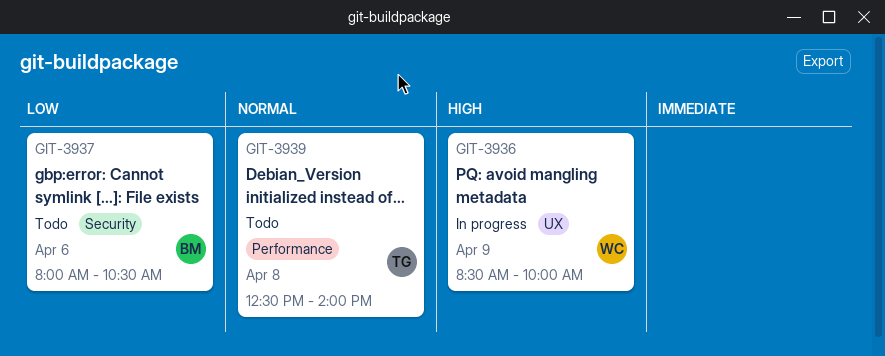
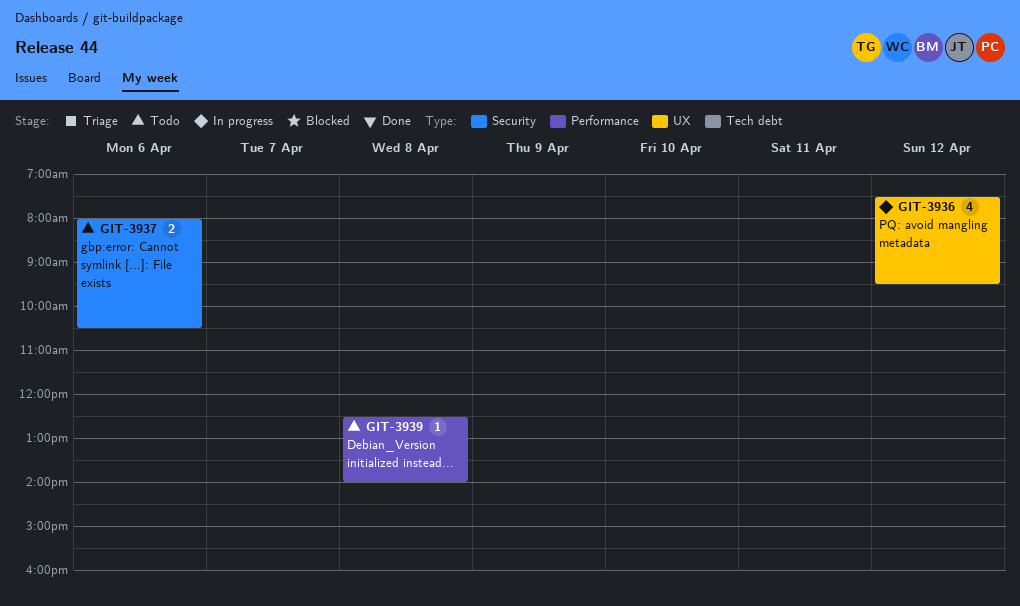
GIT-3936, day: Apr 9 -> Apr 12
GIT-3936, begins: 08:30 -> 07:30
GIT-3936, ends: 10:00 -> 09:30

